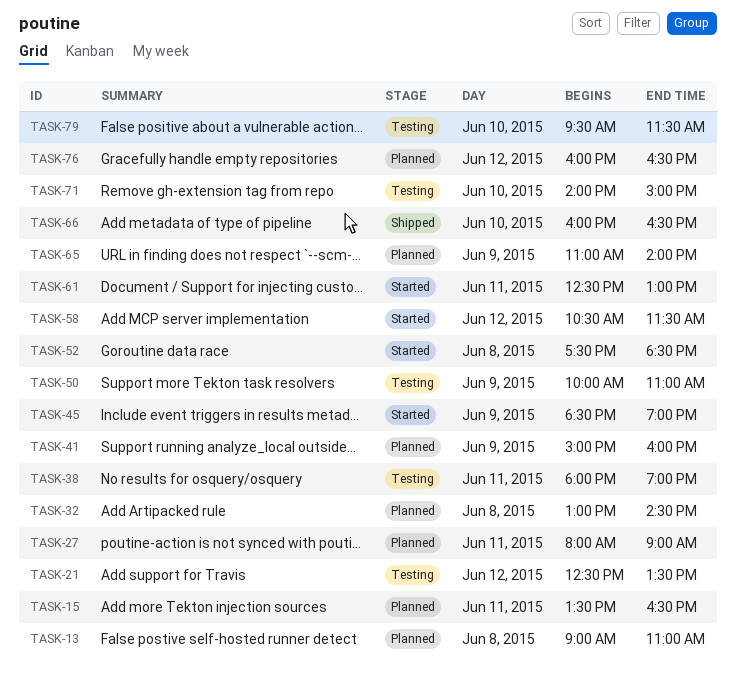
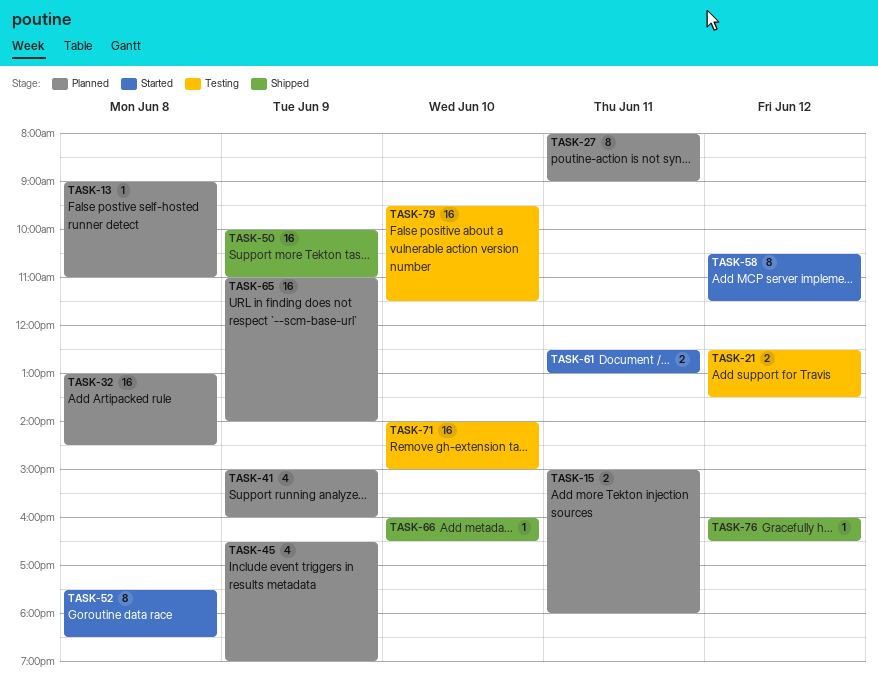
TASK-15, begins: 13:30 -> 15:00
TASK-15, ends: 16:30 -> 18:00
TASK-38: present -> none
TASK-45, status: Started -> Planned
TASK-45, begins: 18:30 -> 16:30
TASK-50, status: Testing -> Shipped
TASK-76, status: Planned -> Shipped

